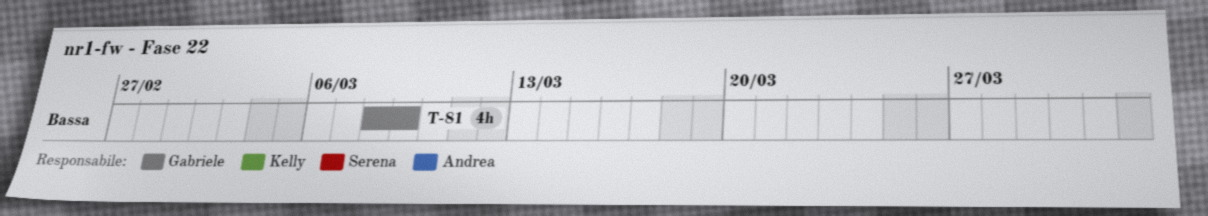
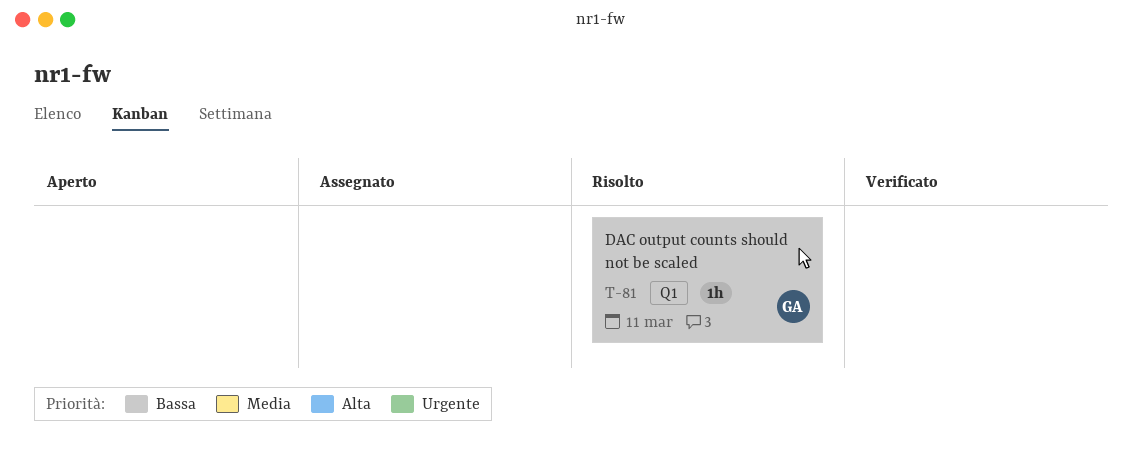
T-81, estimate: 4h -> 1h
T-81, due: Mar 9 -> Mar 11

